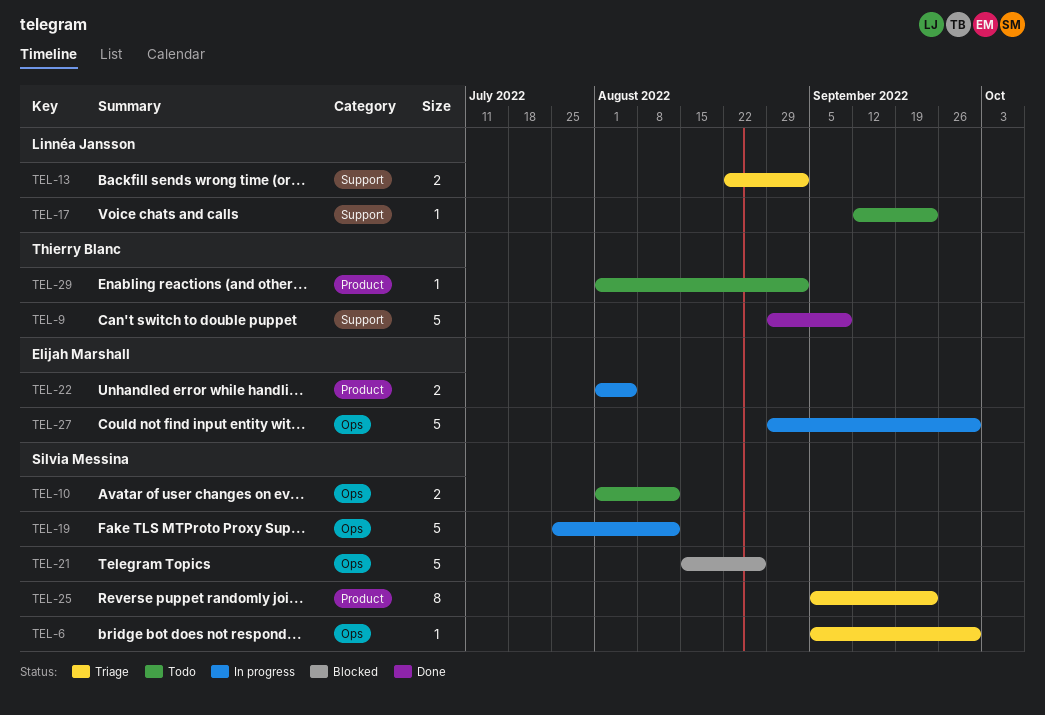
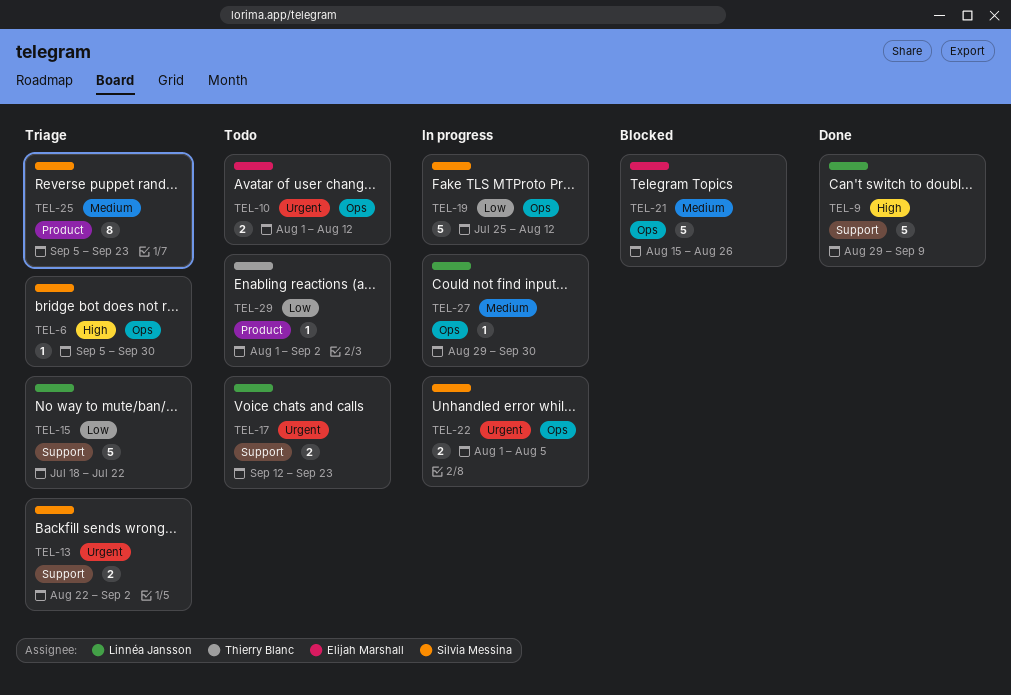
TEL-9, owner: Thierry Blanc -> Linnéa Jansson
TEL-10, owner: Silvia Messina -> Elijah Marshall
TEL-13, owner: Linnéa Jansson -> Silvia Messina
TEL-15: none -> present
TEL-17, estimate: 1 -> 2
TEL-21, owner: Silvia Messina -> Elijah Marshall
TEL-22, owner: Elijah Marshall -> Silvia Messina
TEL-22, label: Product -> Ops
TEL-27, owner: Elijah Marshall -> Linnéa Jansson
TEL-27, estimate: 5 -> 1

